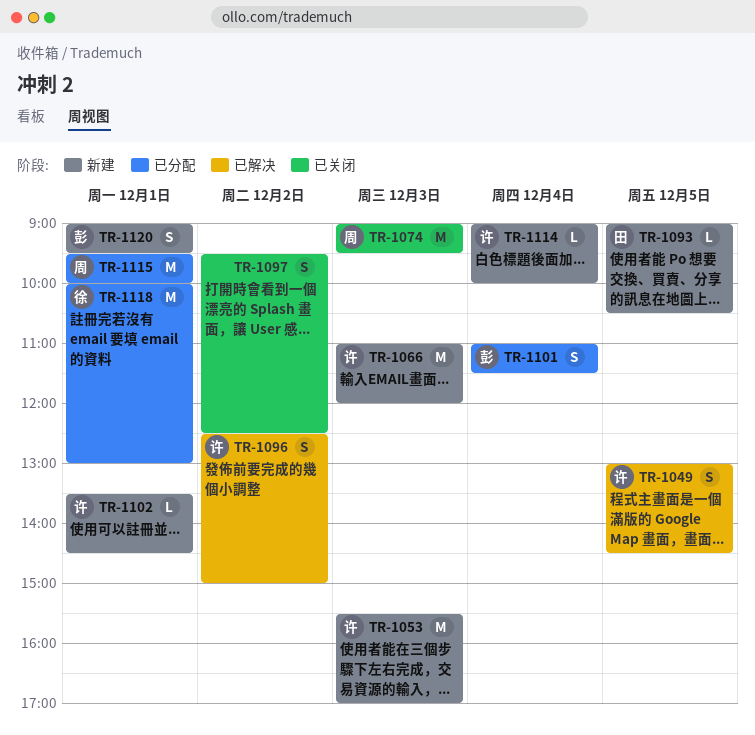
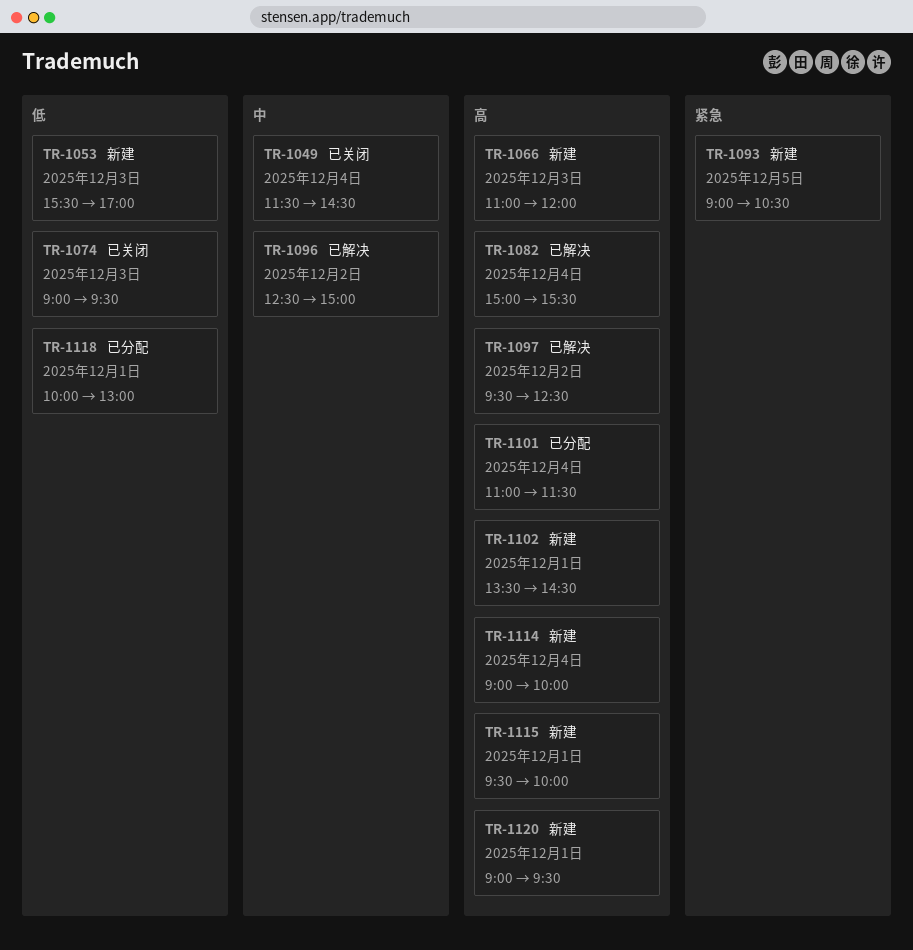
TR-1049, status: 已解决 -> 已关闭
TR-1049, day: Dec 5 -> Dec 4
TR-1049, begins: 13:00 -> 11:30
TR-1082: none -> present
TR-1097, status: 已关闭 -> 已解决
TR-1115, status: 已分配 -> 新建

